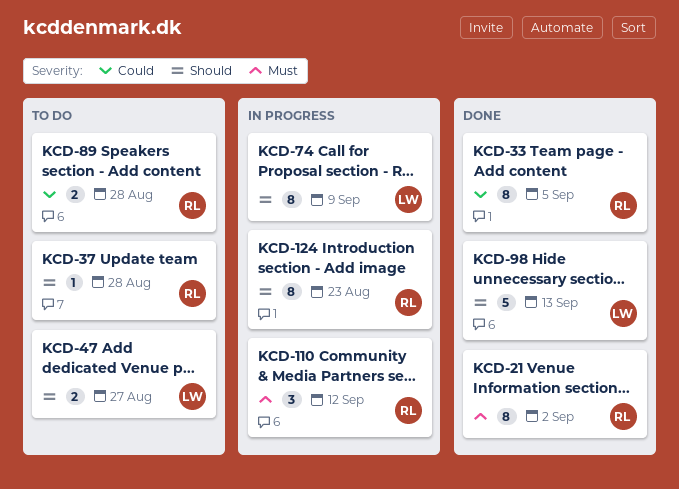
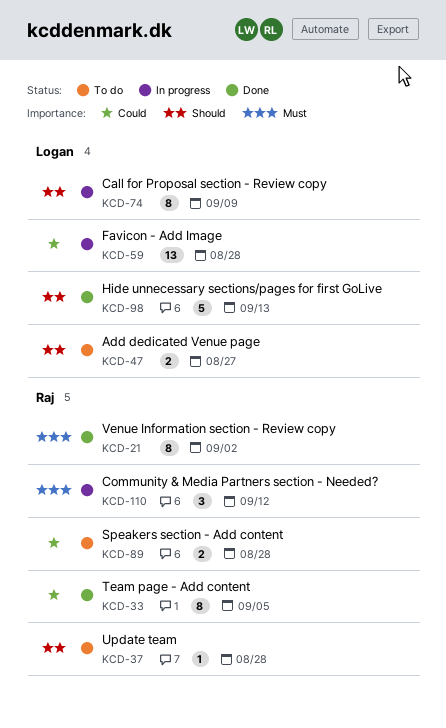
KCD-59: none -> present
KCD-124: present -> none

